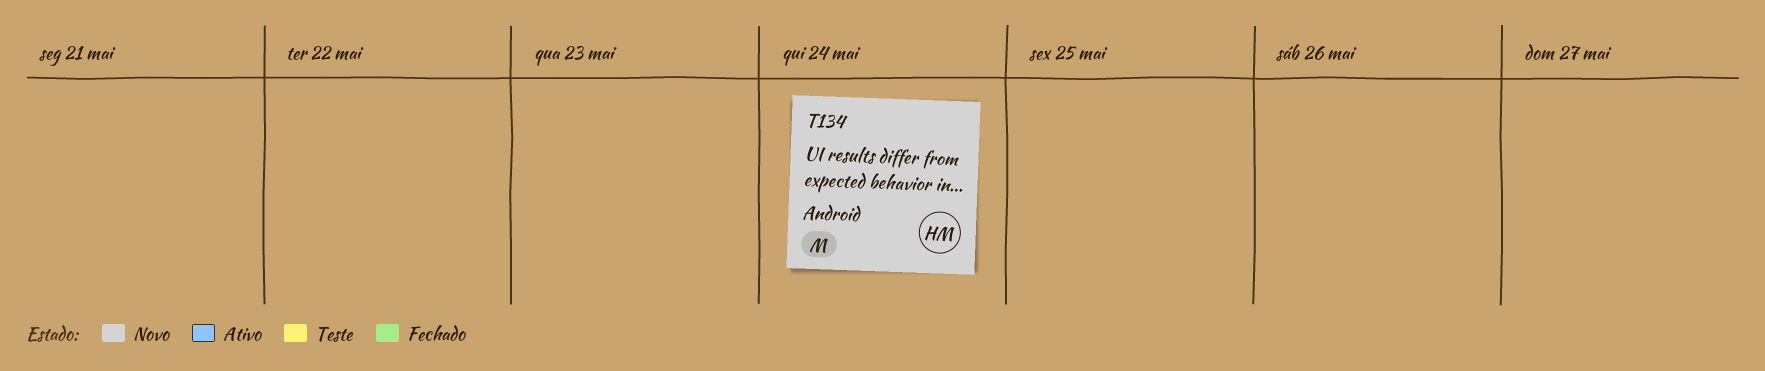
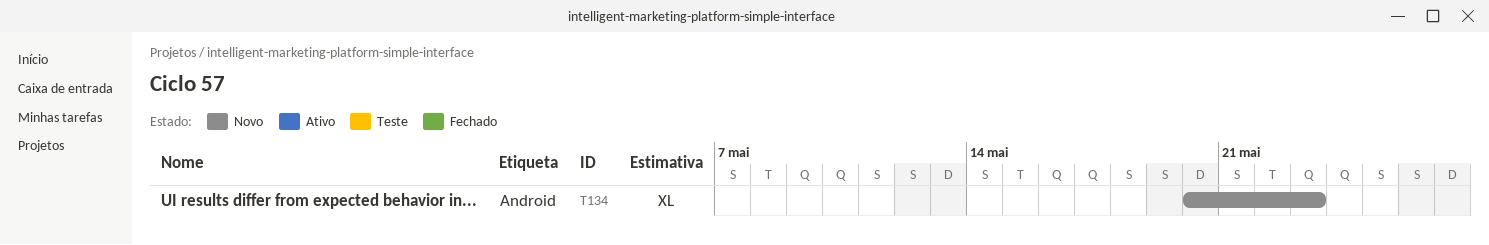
T134, estimate: M -> XL
T134, due: May 24 -> May 23

